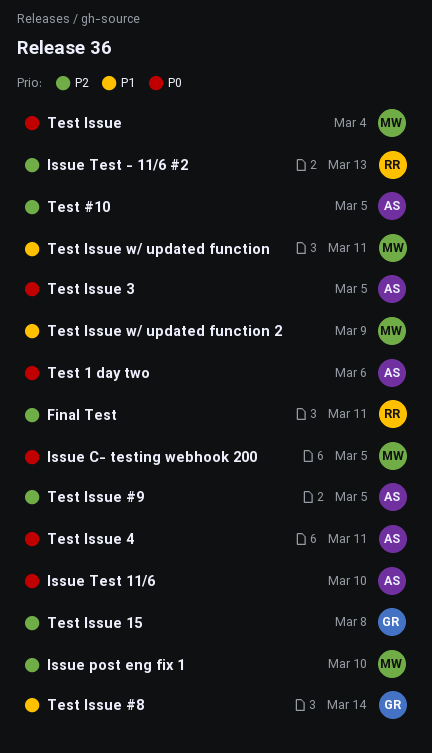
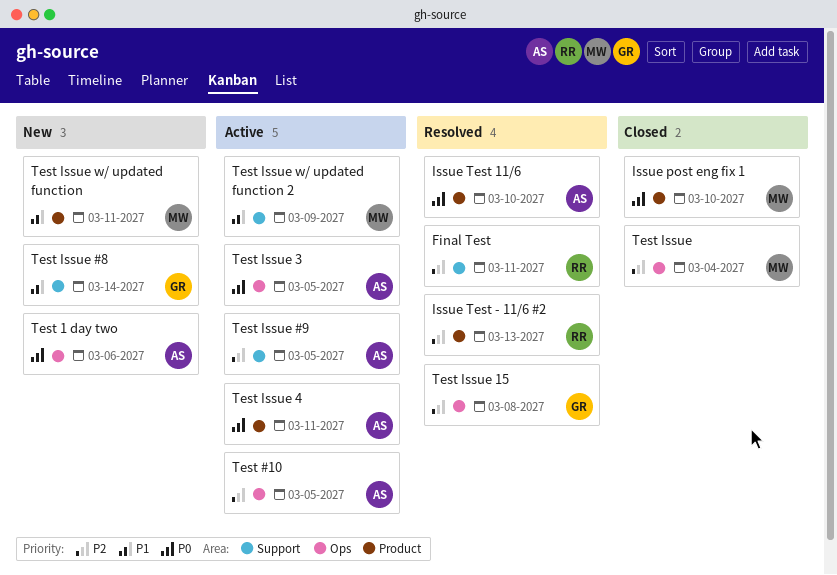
Issue C- testing webhook 200: present -> none
Issue post eng fix 1, priority: P2 -> P0
Test Issue, priority: P0 -> P2

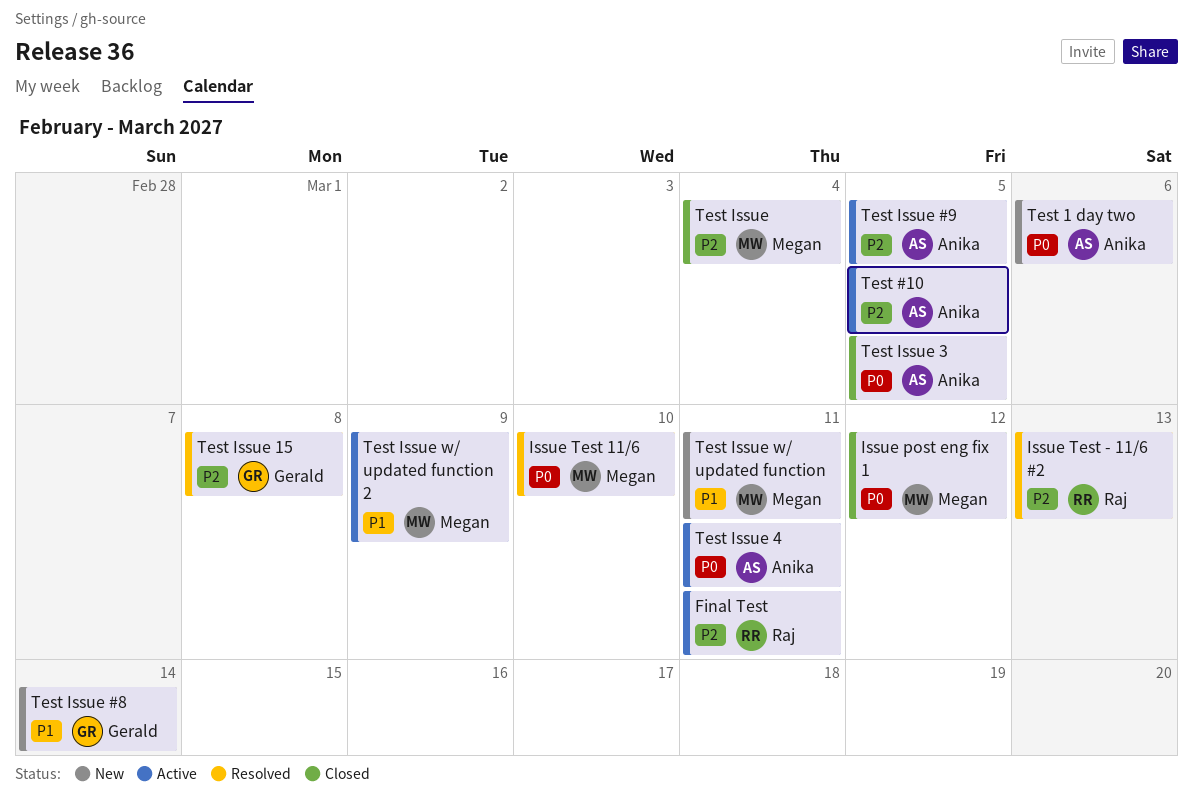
Final Test, status: Resolved -> Active
Issue post eng fix 1, due: Mar 10 -> Mar 12
Issue Test 11/6, owner: Anika -> Megan
Test Issue 3, status: Active -> Closed

